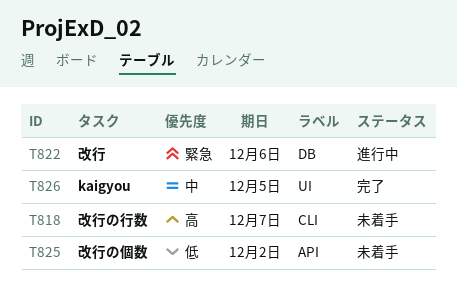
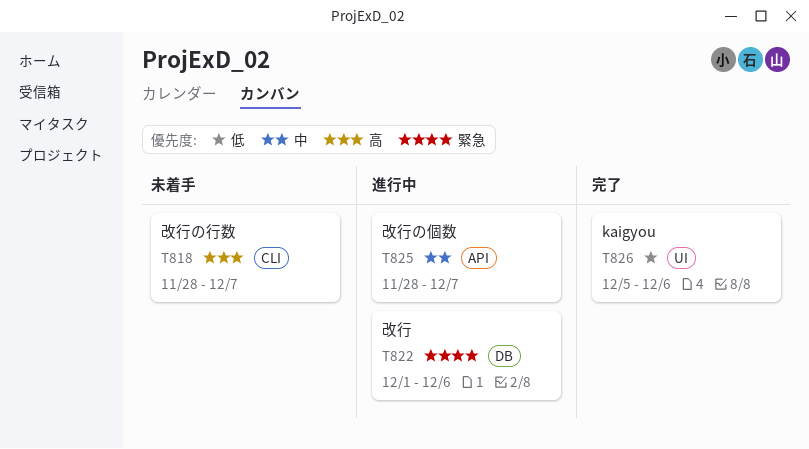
T825, status: 未着手 -> 進行中
T825, priority: 低 -> 中
T825, due: Dec 2 -> Dec 7
T826, priority: 中 -> 低
T826, due: Dec 5 -> Dec 6

